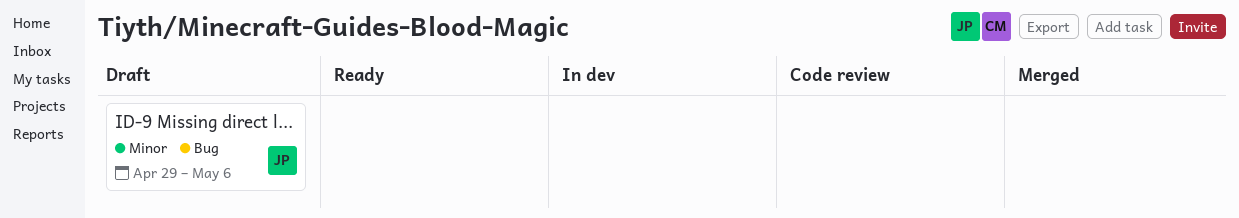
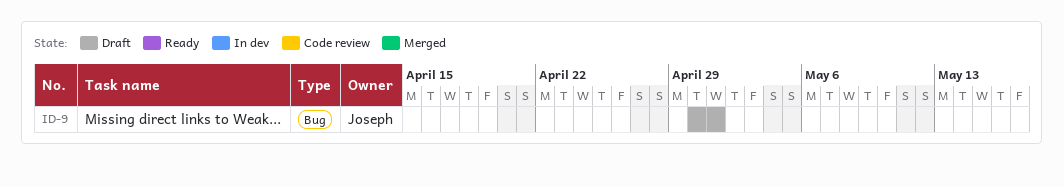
ID-9, start: Apr 29 -> Apr 30
ID-9, due: May 6 -> May 1

